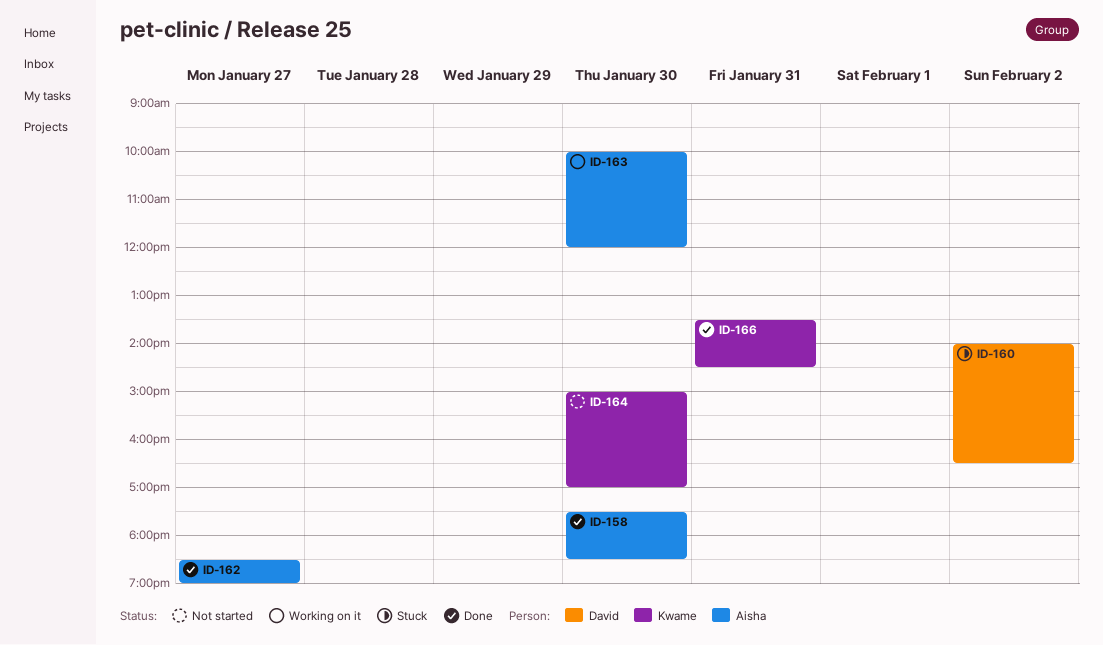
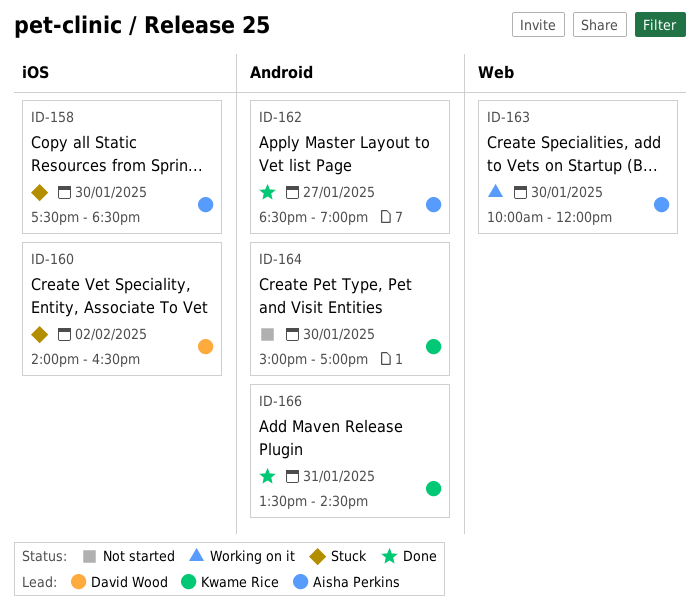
ID-158, status: Done -> Stuck

